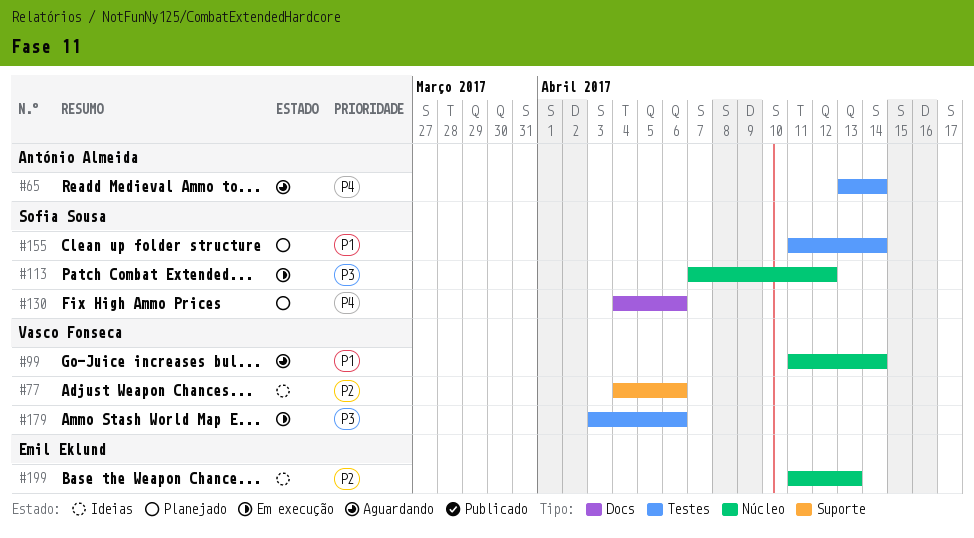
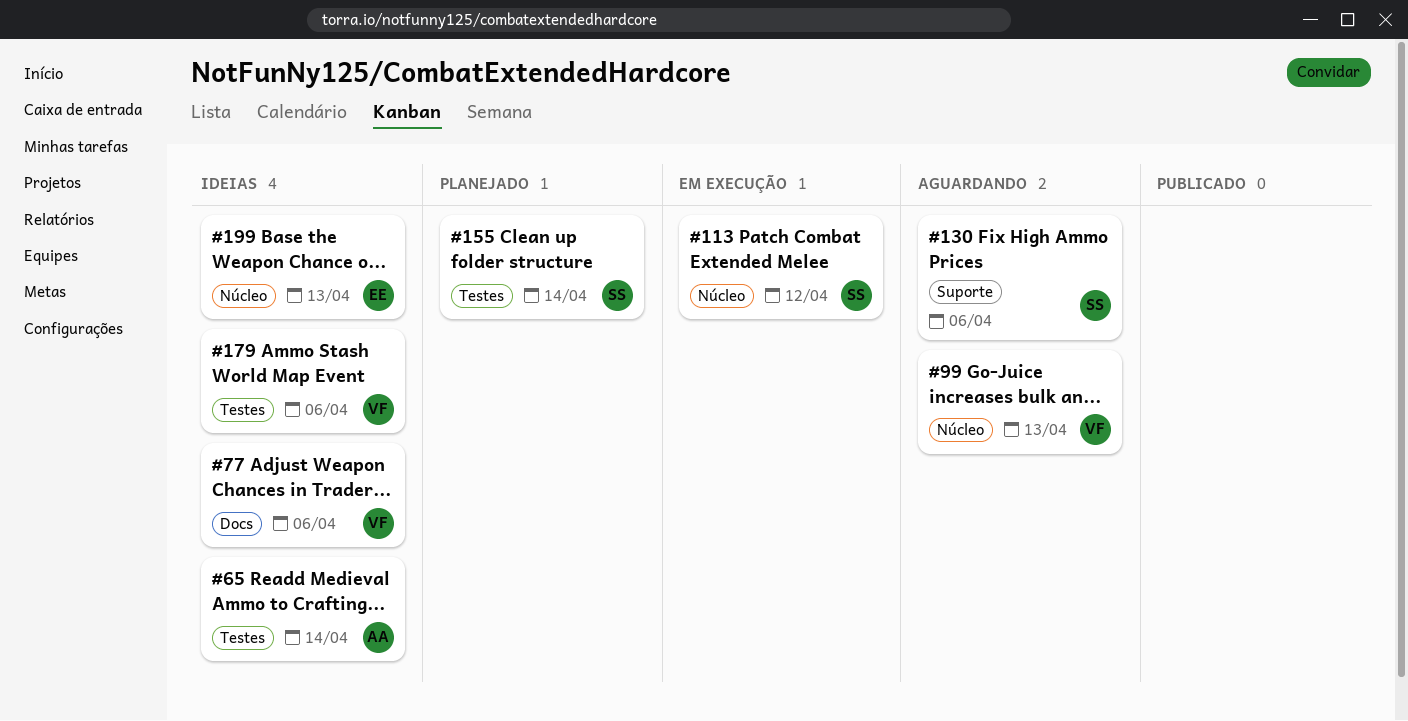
#65, status: Aguardando -> Ideias
#77, label: Suporte -> Docs
#99, due: Apr 14 -> Apr 13
#130, status: Planejado -> Aguardando
#130, label: Docs -> Suporte
#179, status: Em execução -> Ideias

